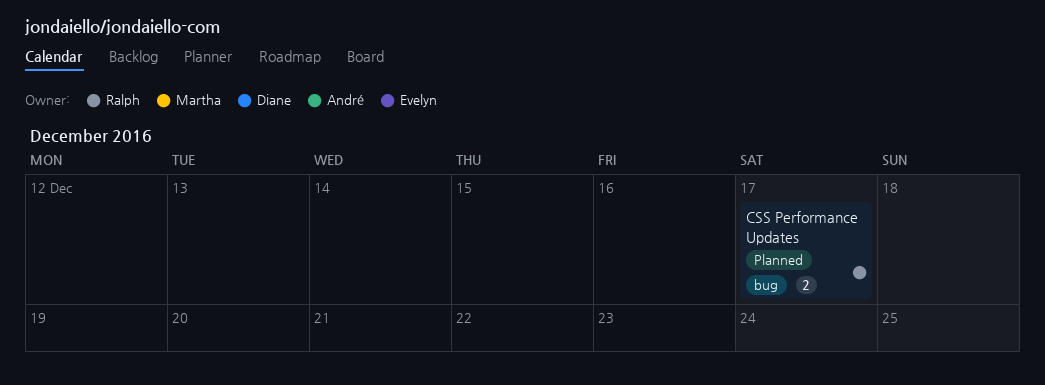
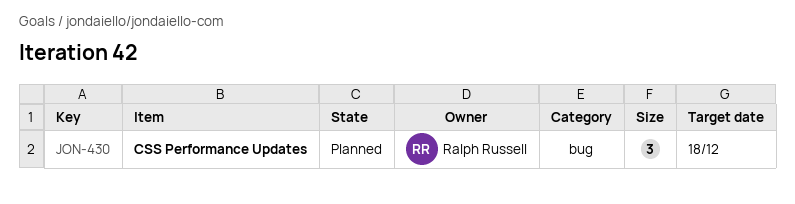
CSS Performance Updates, estimate: 2 -> 3
CSS Performance Updates, due: Dec 17 -> Dec 18

